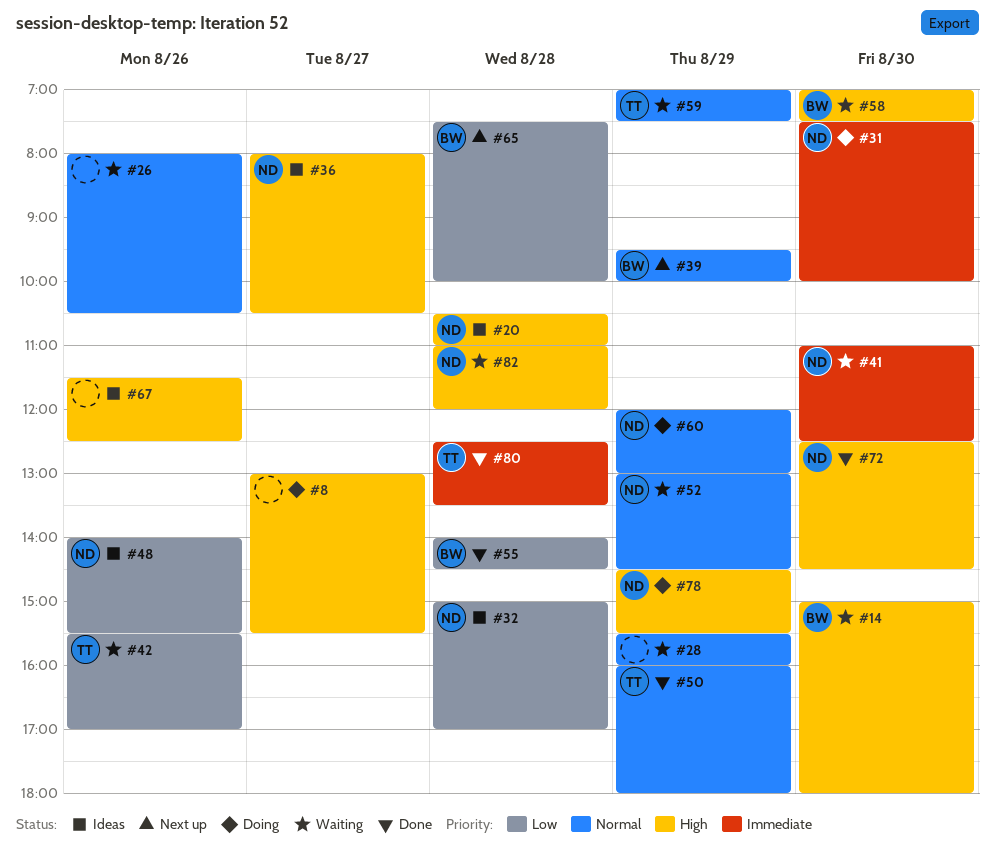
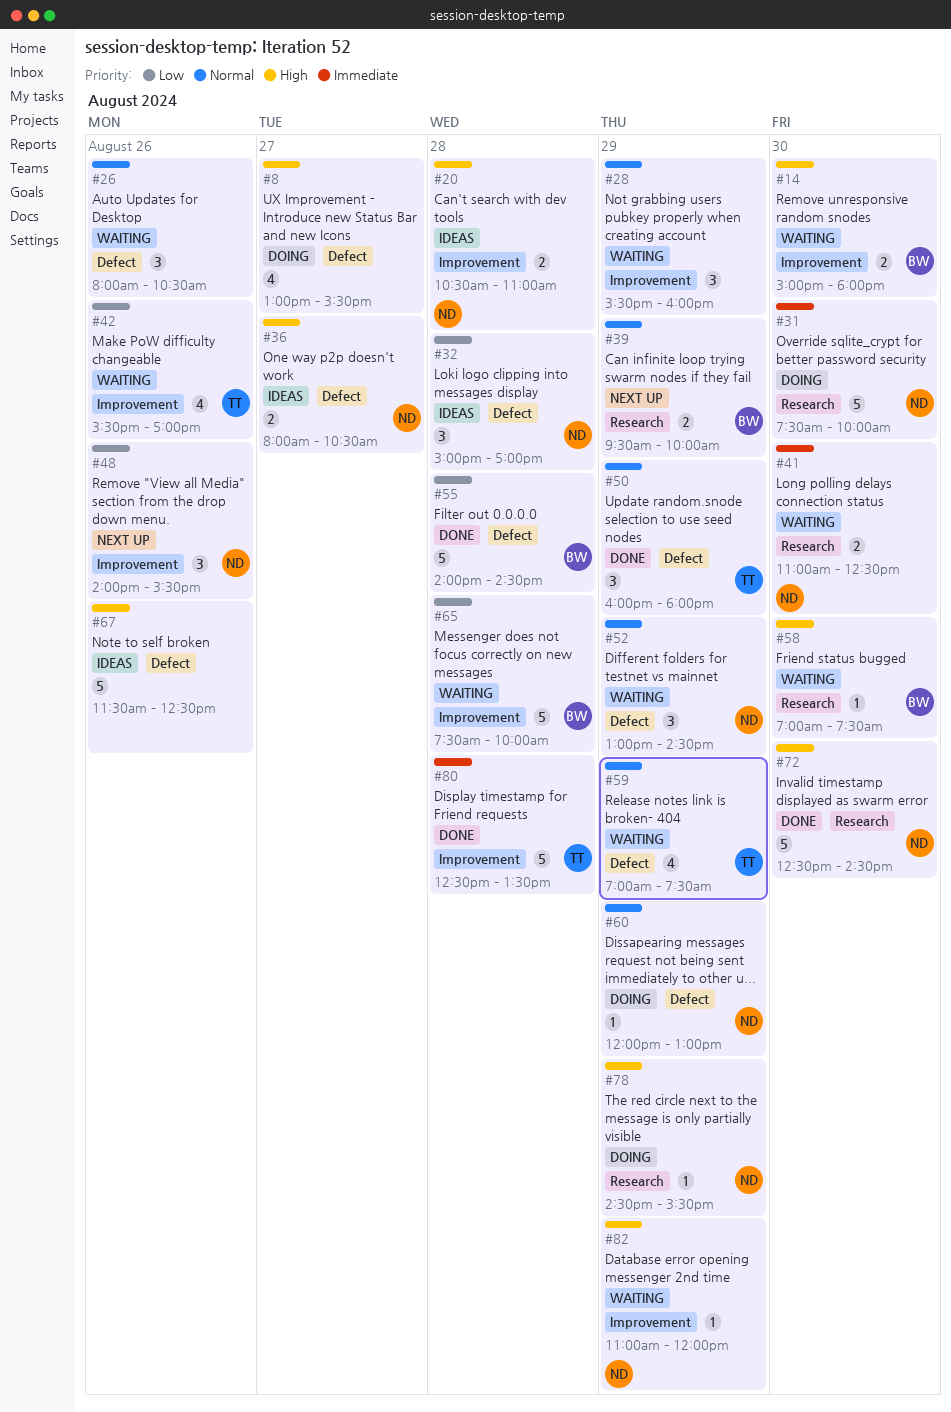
#48, status: Ideas -> Next up
#65, status: Next up -> Waiting
#82, day: Aug 28 -> Aug 29

